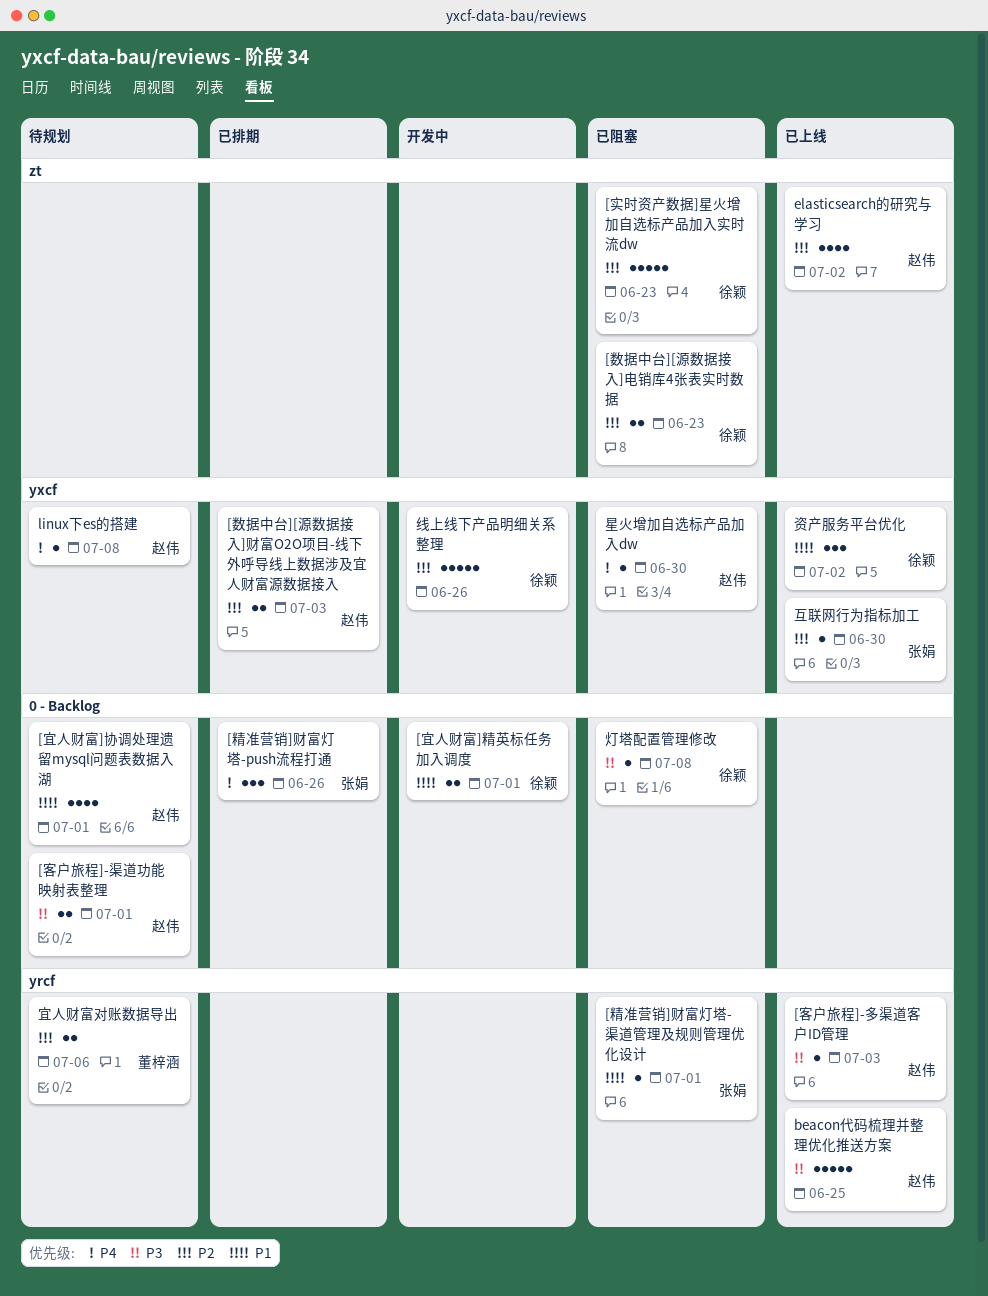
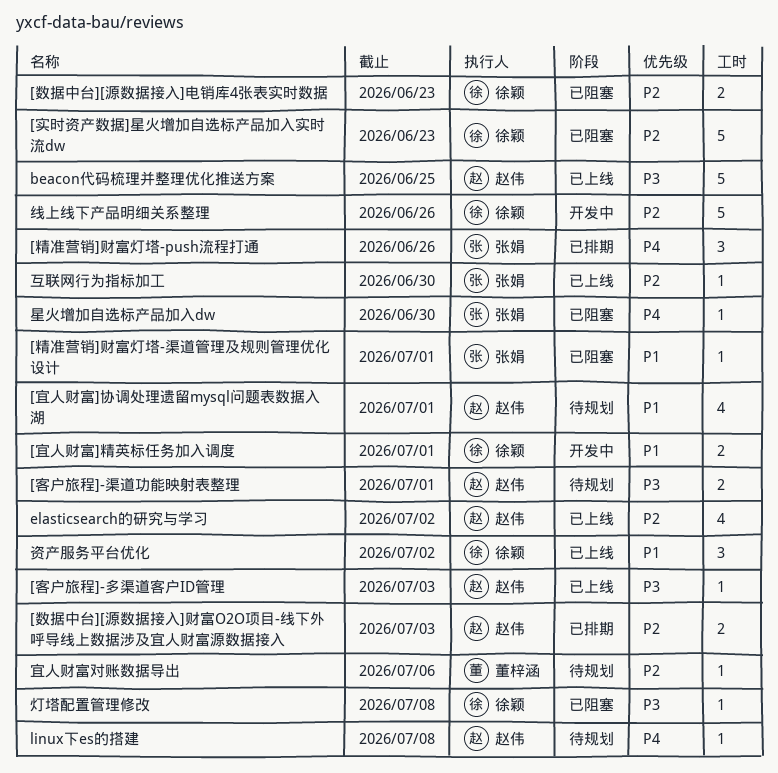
宜人财富对账数据导出, estimate: 2 -> 1
星火增加自选标产品加入dw, owner: 赵伟 -> 张娟

